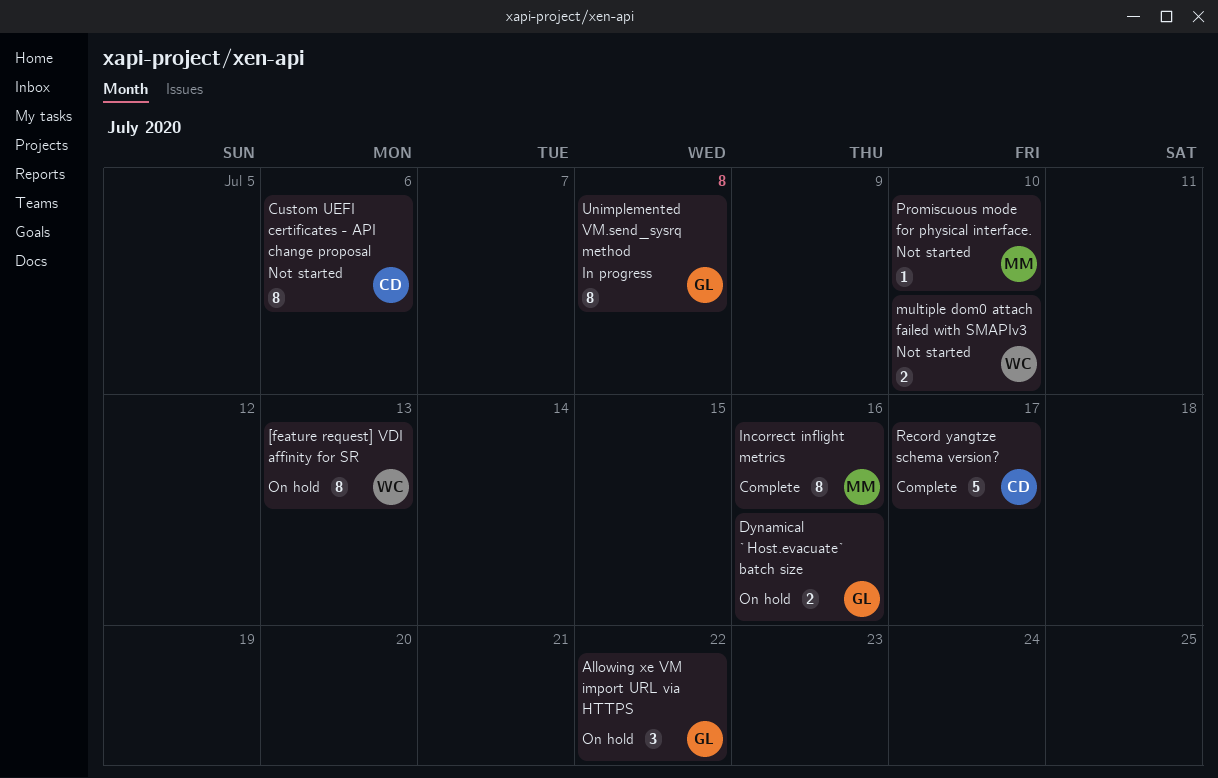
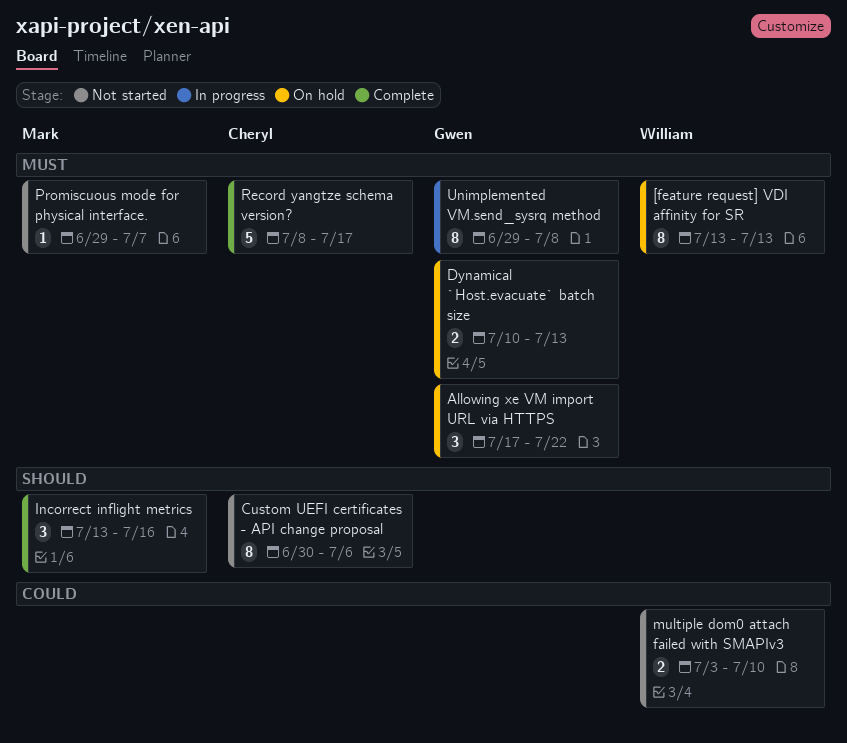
Dynamical `Host.evacuate` batch size, due: Jul 16 -> Jul 13
Incorrect inflight metrics, estimate: 8 -> 3
Promiscuous mode for physical interface., due: Jul 10 -> Jul 7

